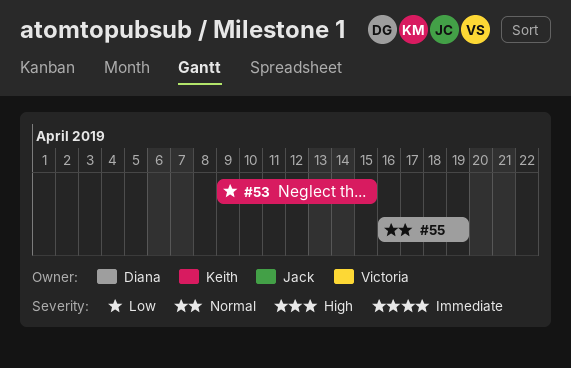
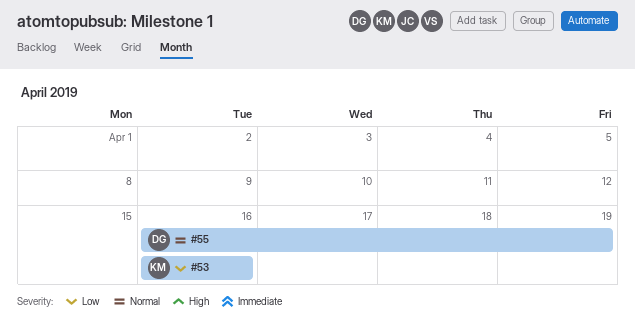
#53, start: Apr 9 -> Apr 16
#53, due: Apr 15 -> Apr 16

